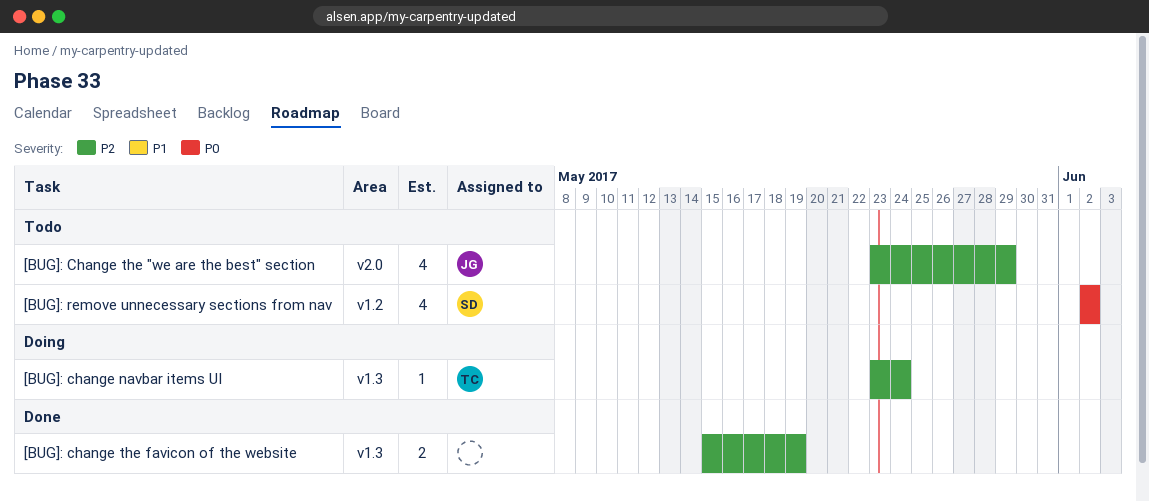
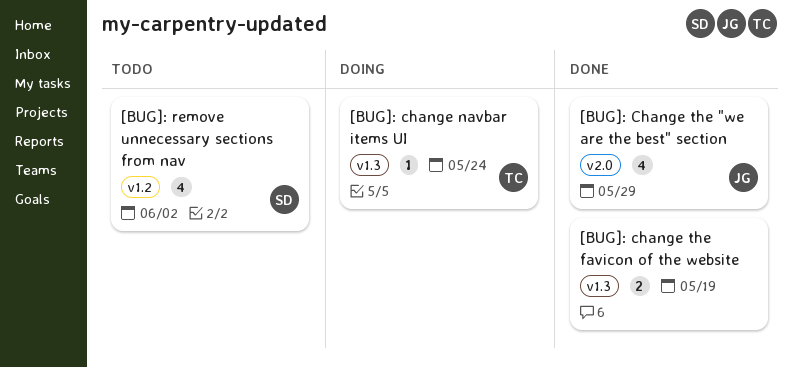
[BUG]: Change the "we are the best" section, status: Todo -> Done

